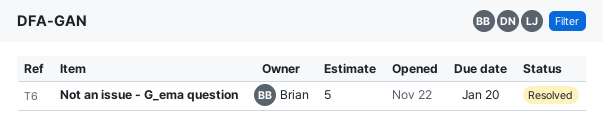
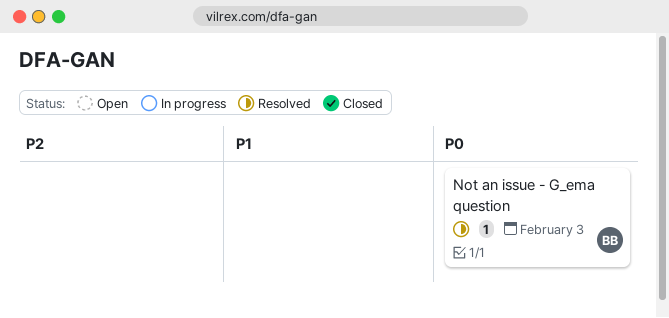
Not an issue - G_ema question, estimate: 5 -> 1
Not an issue - G_ema question, due: Jan 20 -> Feb 3

